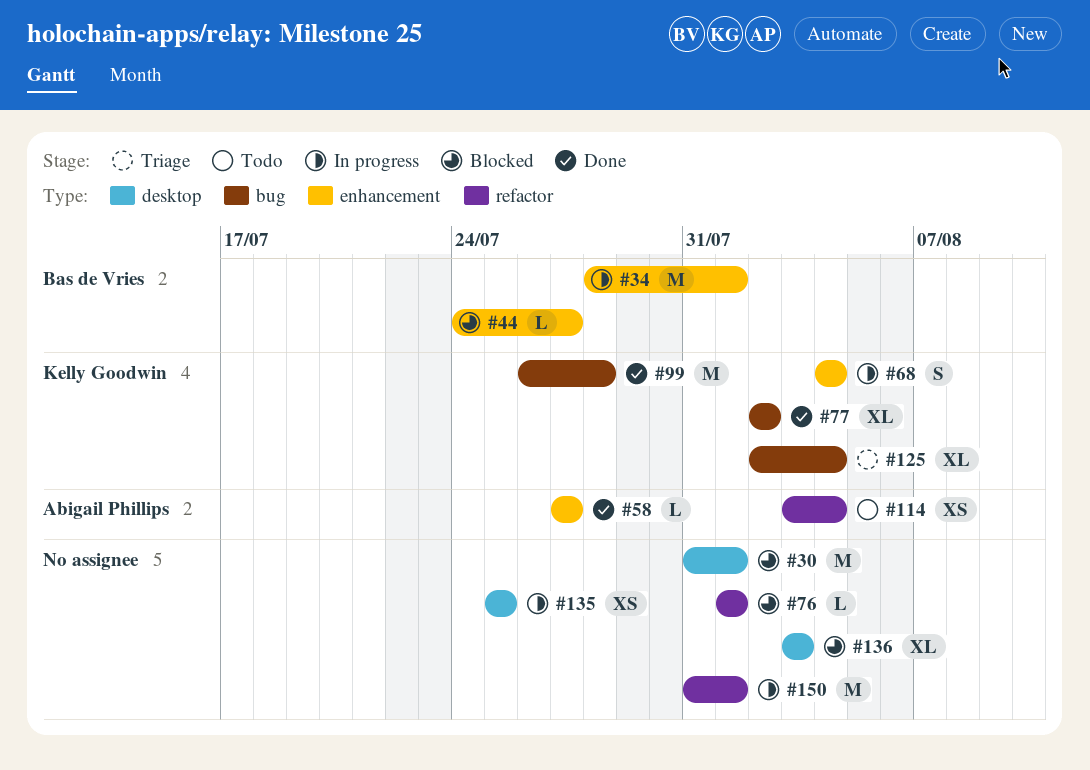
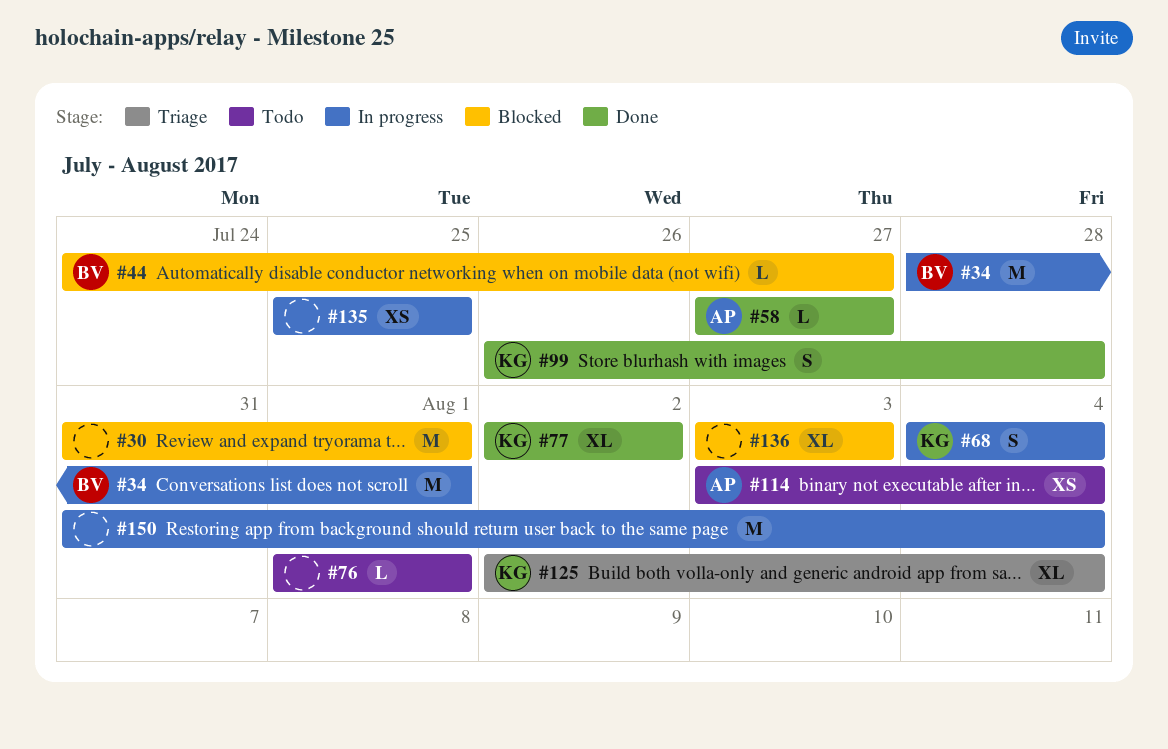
#76, status: Blocked -> Todo
#99, estimate: M -> S
#150, due: Aug 1 -> Aug 4

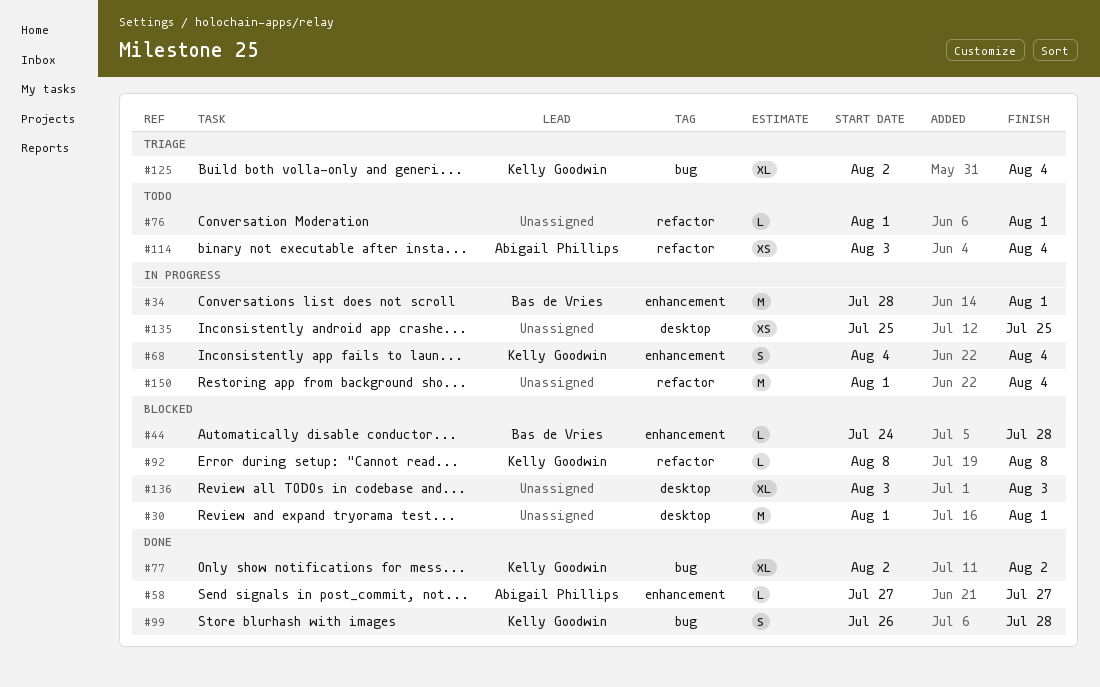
#30, start: Jul 31 -> Aug 1
#44, due: Jul 27 -> Jul 28
#92: none -> present
#150, start: Jul 31 -> Aug 1

